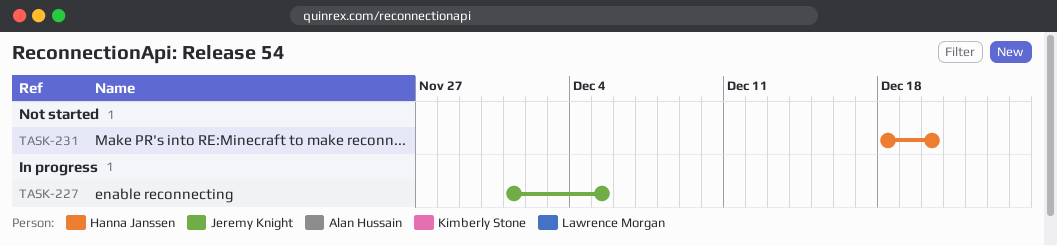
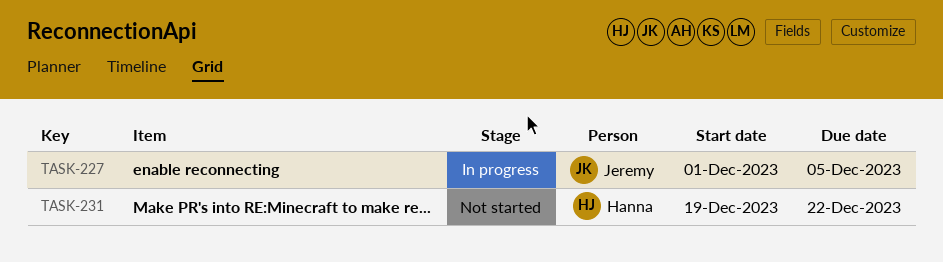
TASK-231, start: Dec 18 -> Dec 19
TASK-231, due: Dec 20 -> Dec 22

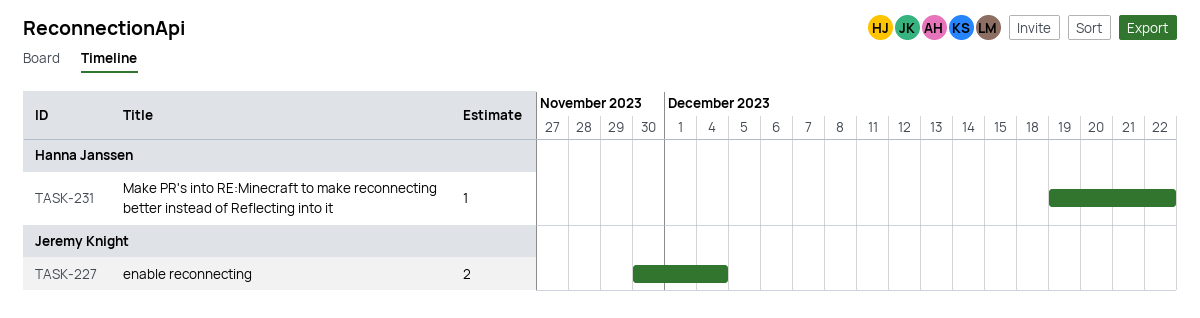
TASK-227, start: Dec 1 -> Nov 30
TASK-227, due: Dec 5 -> Dec 4

